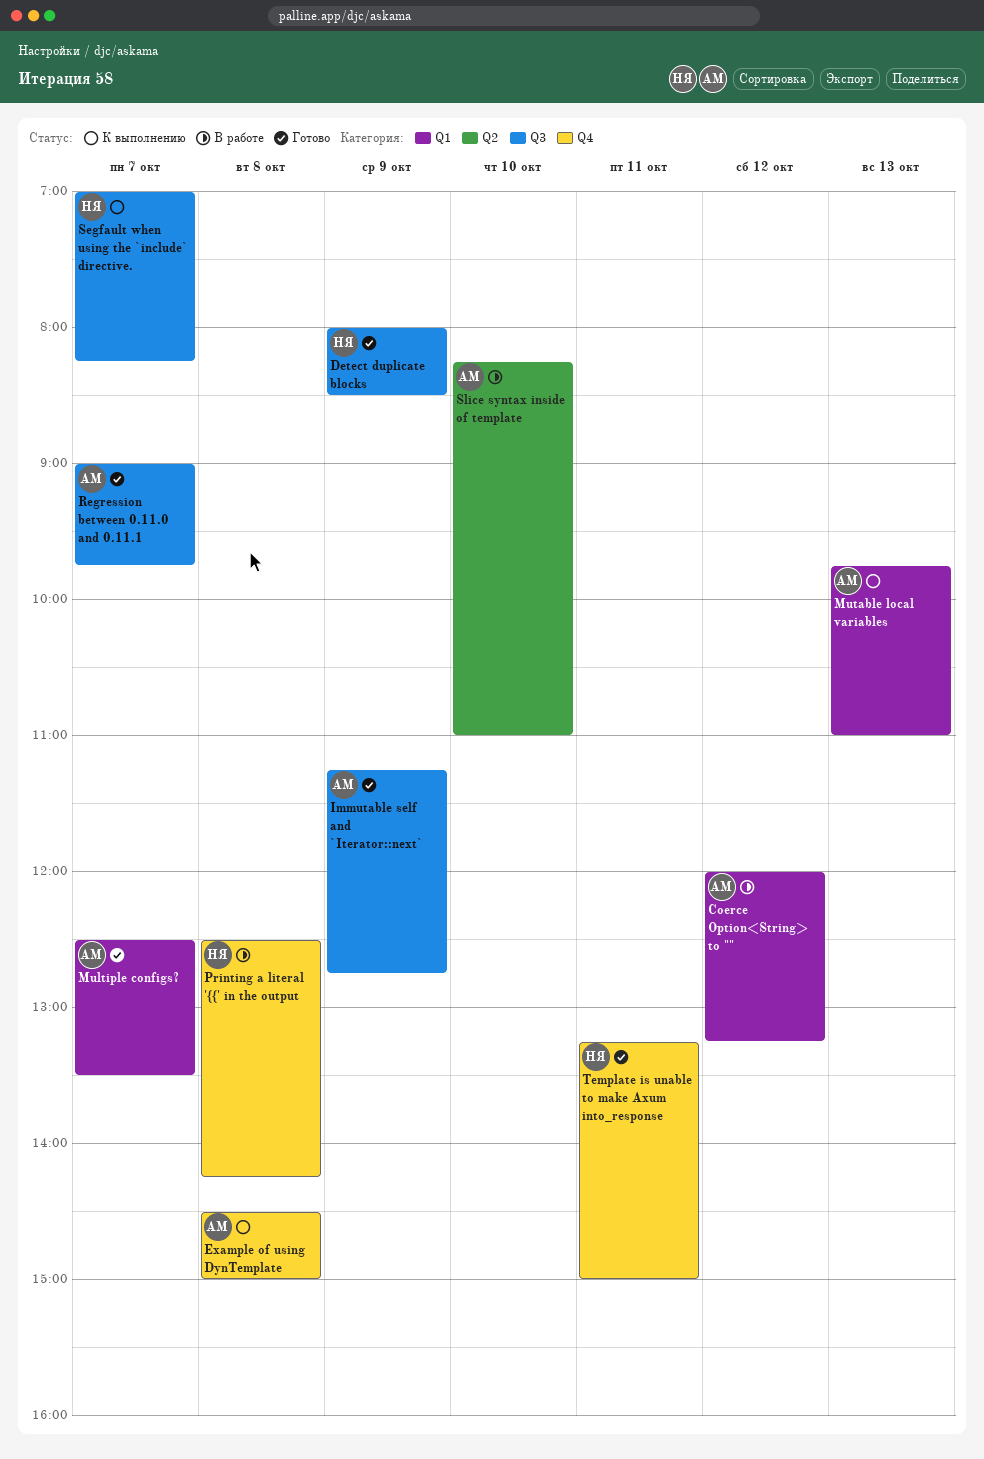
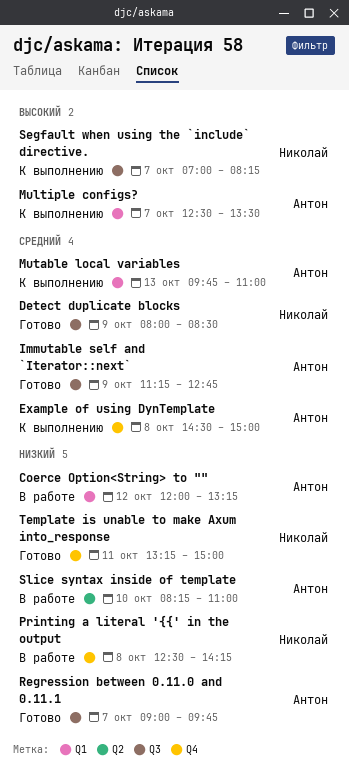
Multiple configs?, status: Готово -> К выполнению

